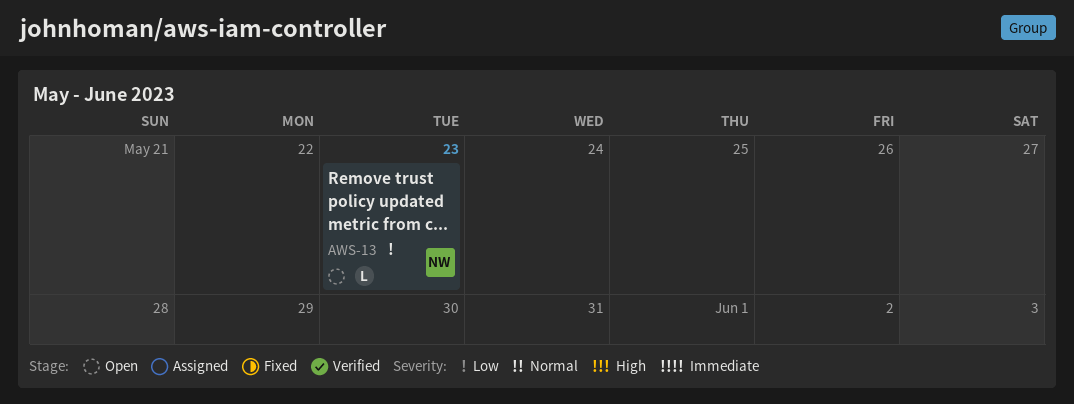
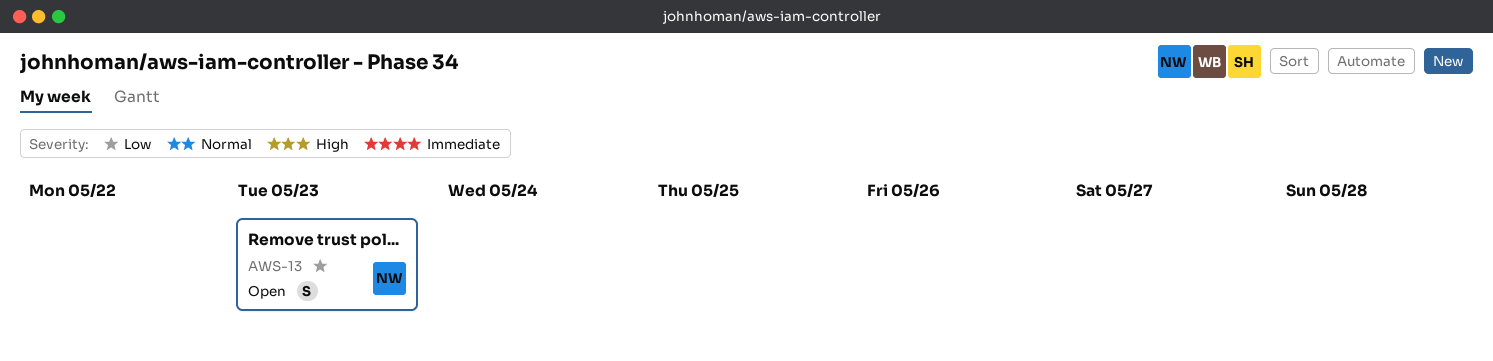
AWS-13, estimate: L -> S

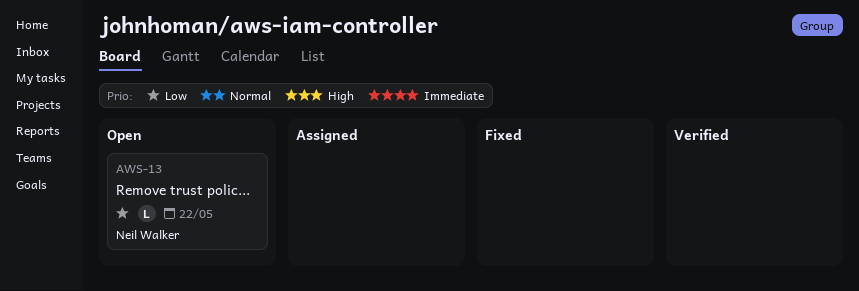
AWS-13, estimate: S -> L
AWS-13, due: May 23 -> May 22

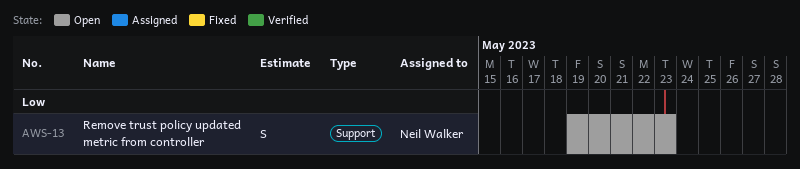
AWS-13, estimate: L -> S
AWS-13, due: May 22 -> May 23

